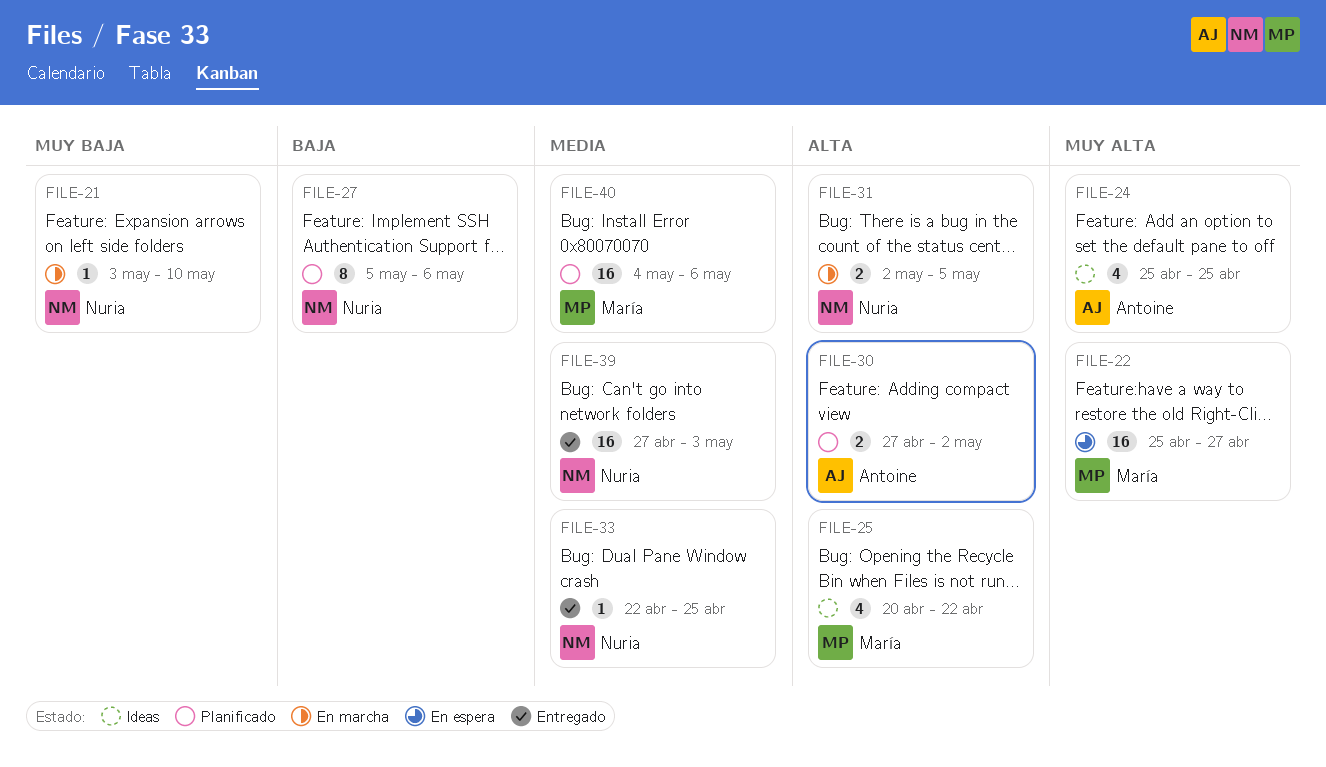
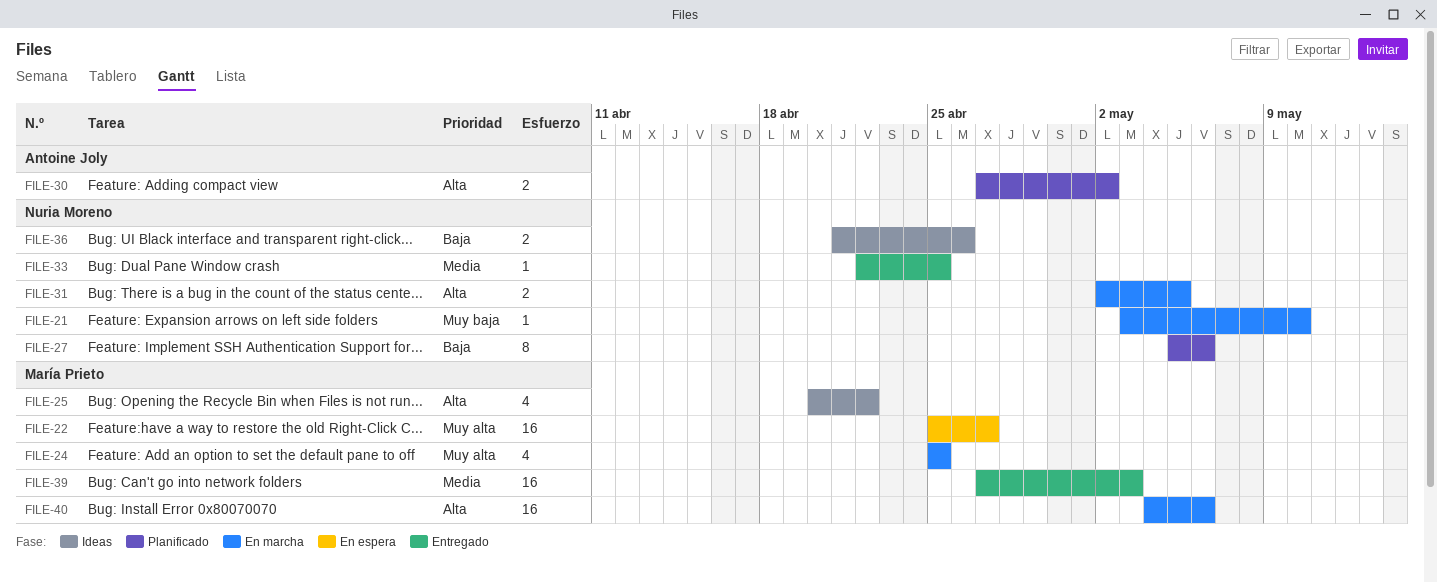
FILE-24, status: Ideas -> En marcha
FILE-24, owner: Antoine Joly -> María Prieto
FILE-36: none -> present
FILE-39, owner: Nuria Moreno -> María Prieto
FILE-40, status: Planificado -> En marcha
FILE-40, priority: Media -> Alta

